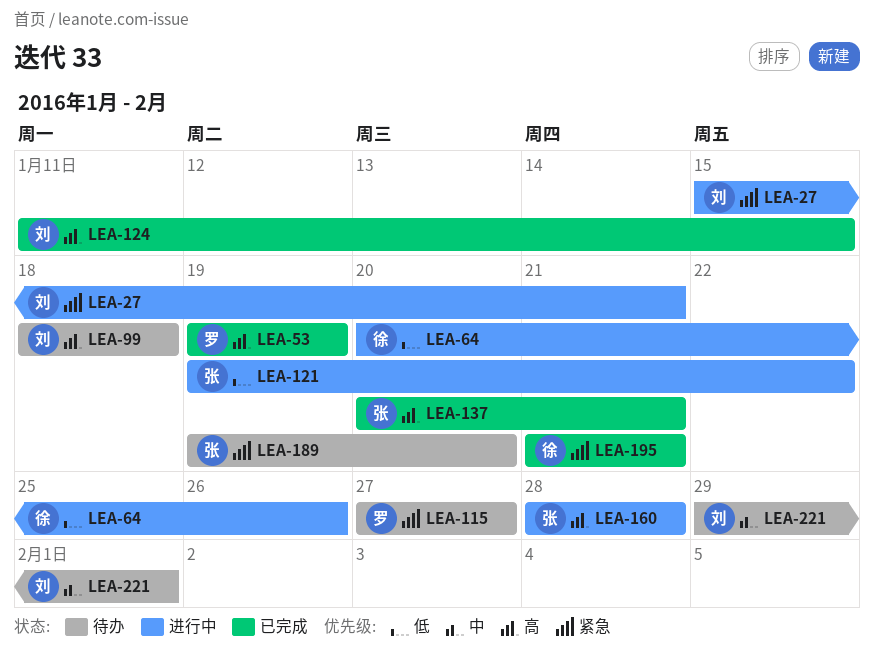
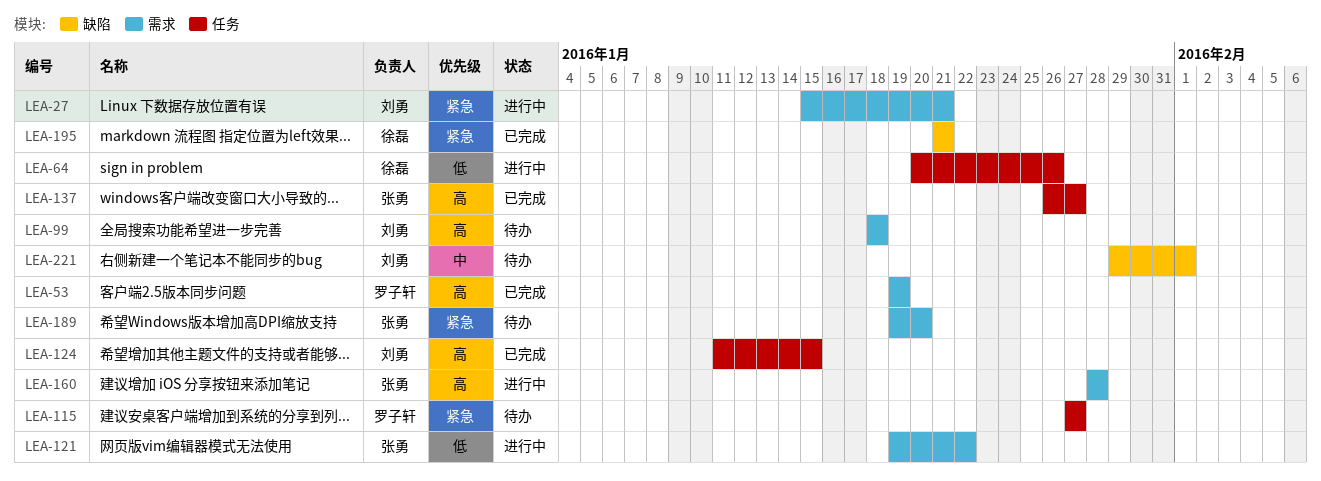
LEA-137, start: Jan 20 -> Jan 26
LEA-137, due: Jan 21 -> Jan 27

